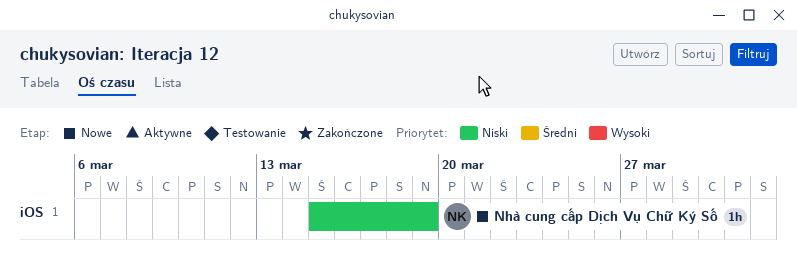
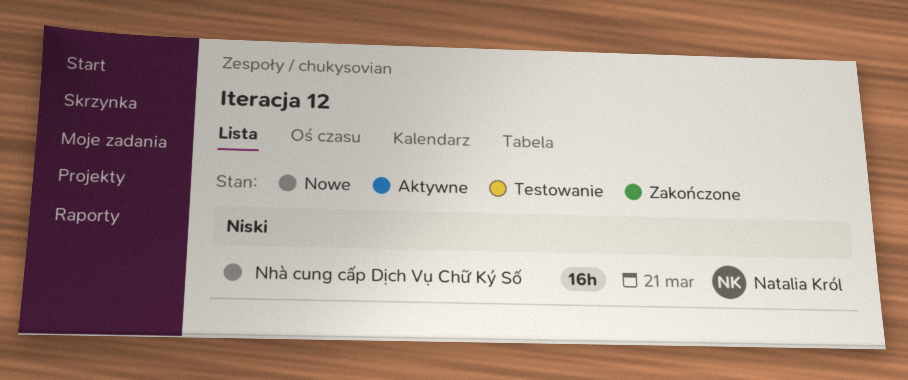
Nhà cung cấp Dịch Vụ Chữ Ký Số, estimate: 1h -> 16h
Nhà cung cấp Dịch Vụ Chữ Ký Số, due: Mar 19 -> Mar 21

